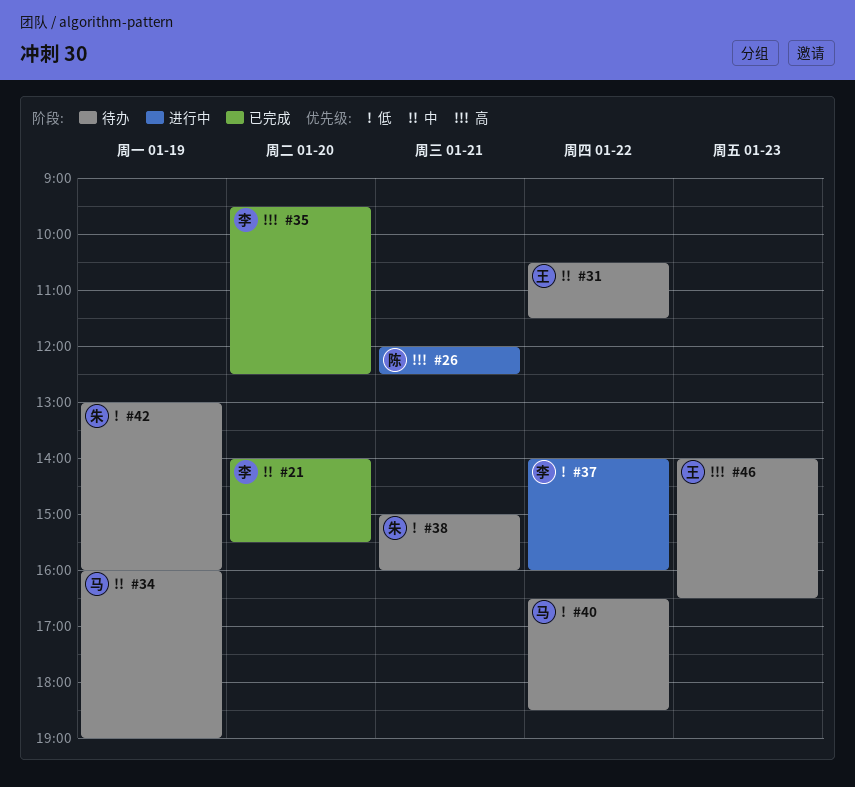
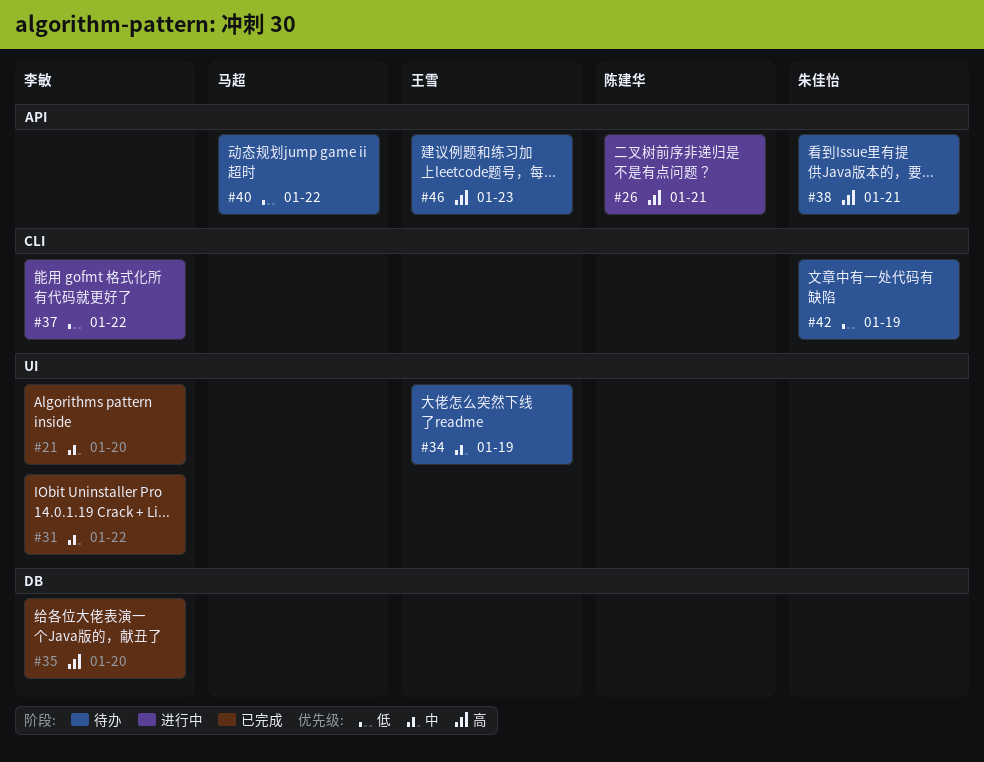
#31, status: 待办 -> 已完成
#31, owner: 王雪 -> 李敏
#34, owner: 马超 -> 王雪
#38, priority: 低 -> 高

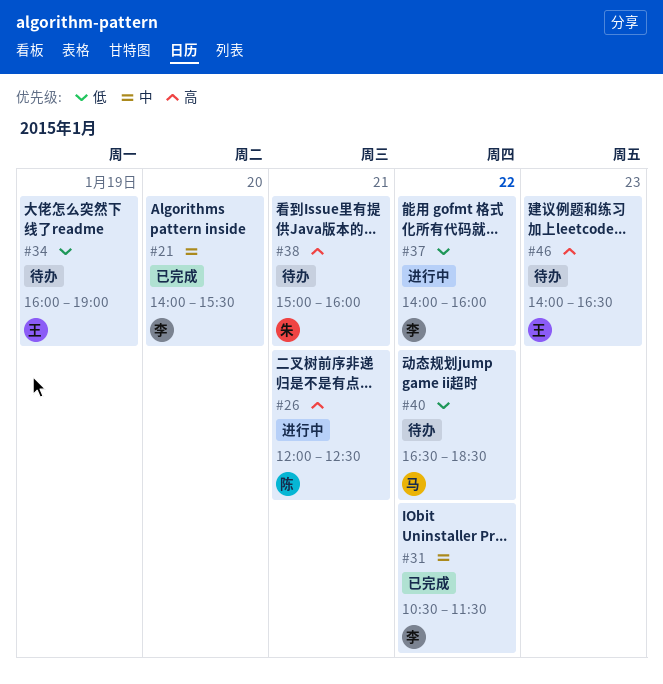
#34, priority: 中 -> 低
#35: present -> none
#42: present -> none

